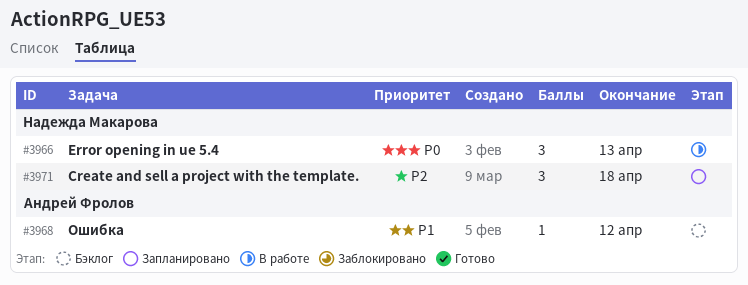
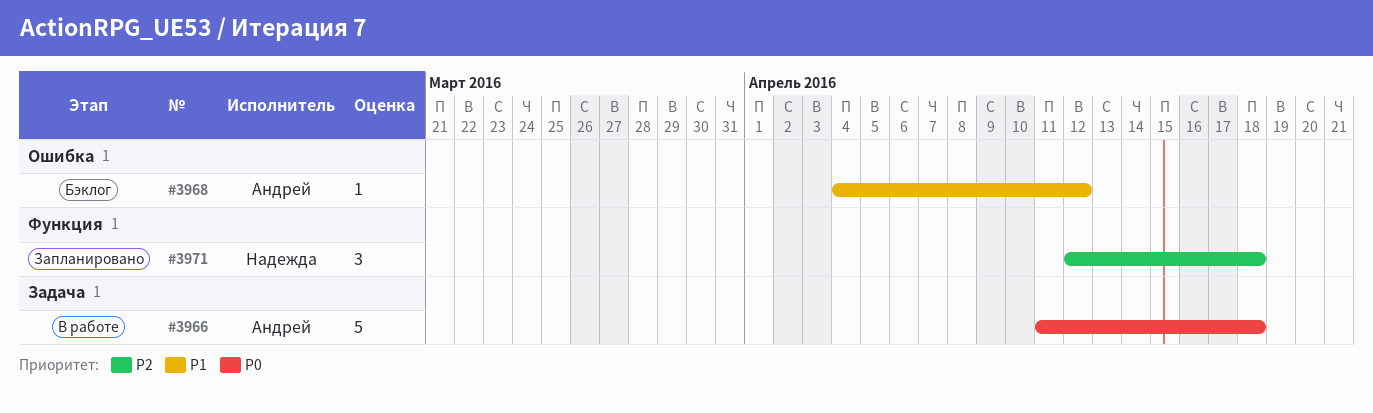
#3966, owner: Надежда Макарова -> Андрей Фролов
#3966, estimate: 3 -> 5
#3966, due: Apr 13 -> Apr 18

